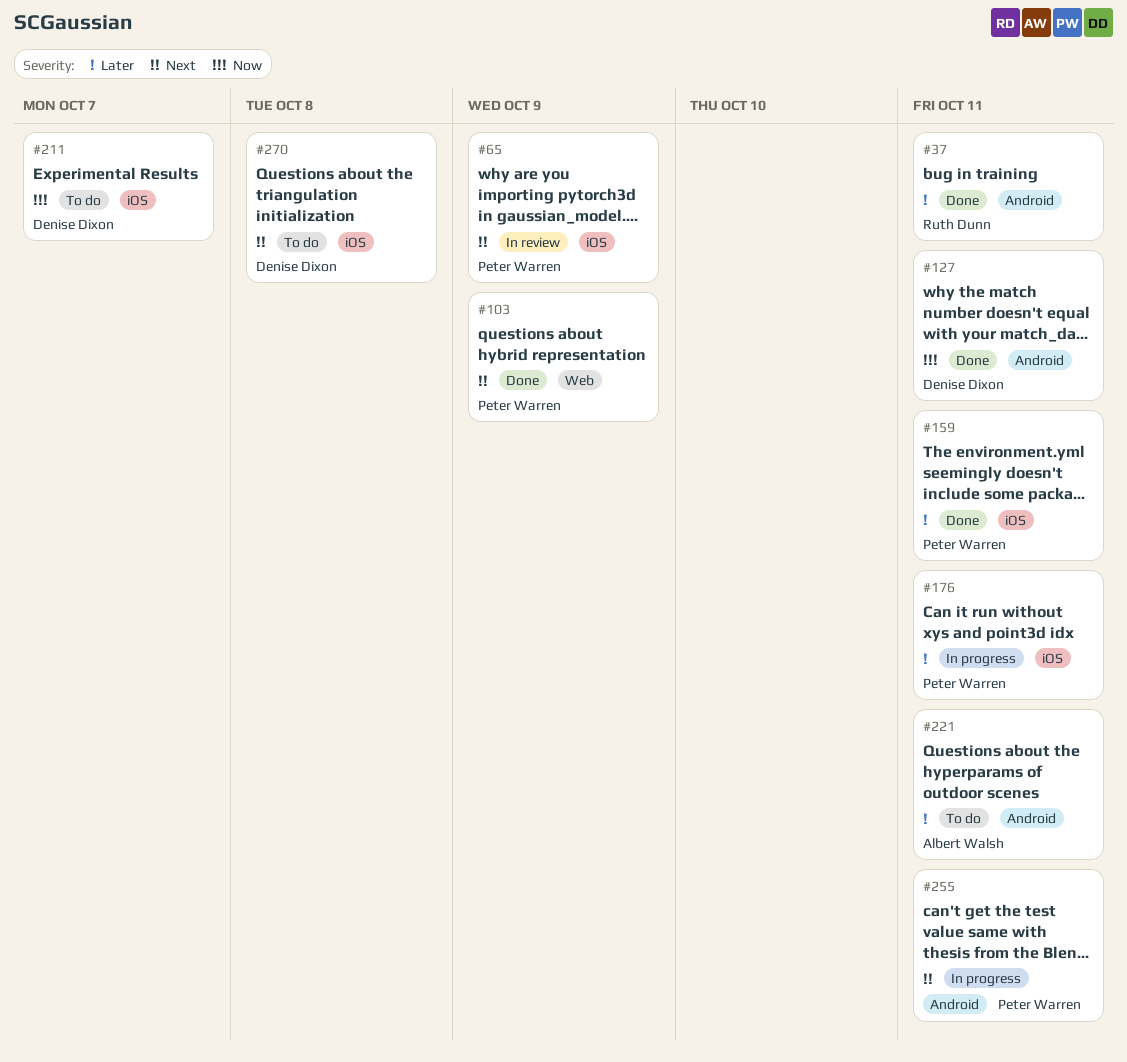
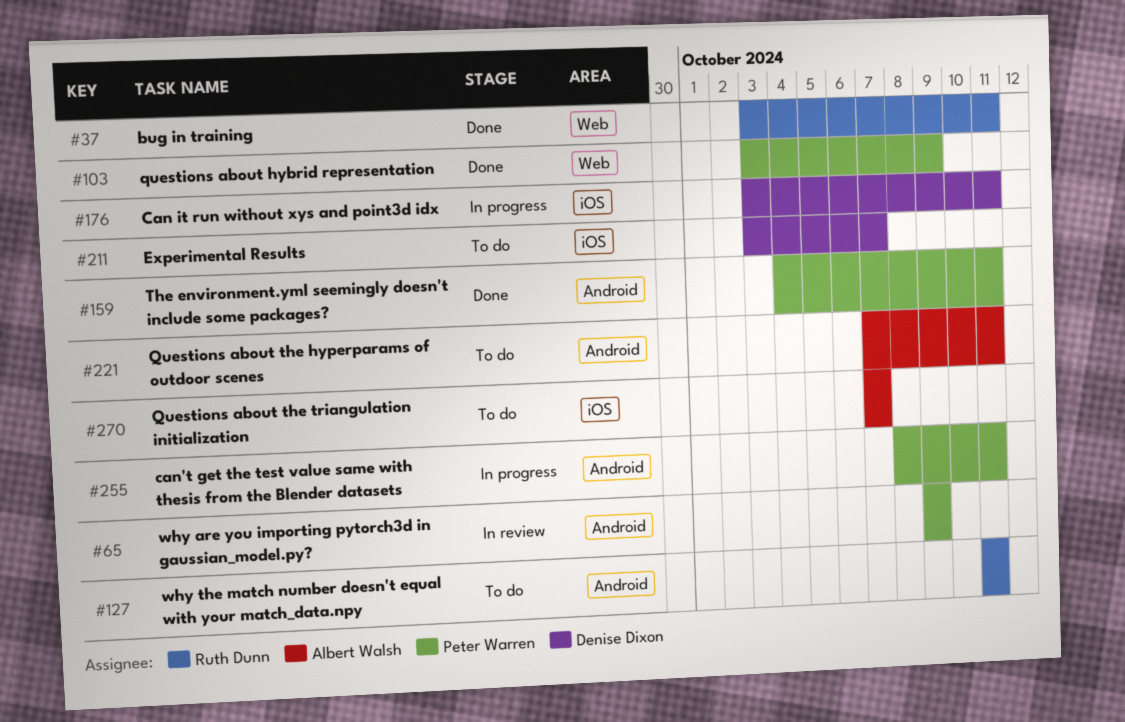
#37, label: Android -> Web
#65, label: iOS -> Android
#127, status: Done -> To do
#127, owner: Denise Dixon -> Ruth Dunn
#159, label: iOS -> Android
#176, owner: Peter Warren -> Denise Dixon
#270, owner: Denise Dixon -> Albert Walsh
#270, due: Oct 8 -> Oct 7

